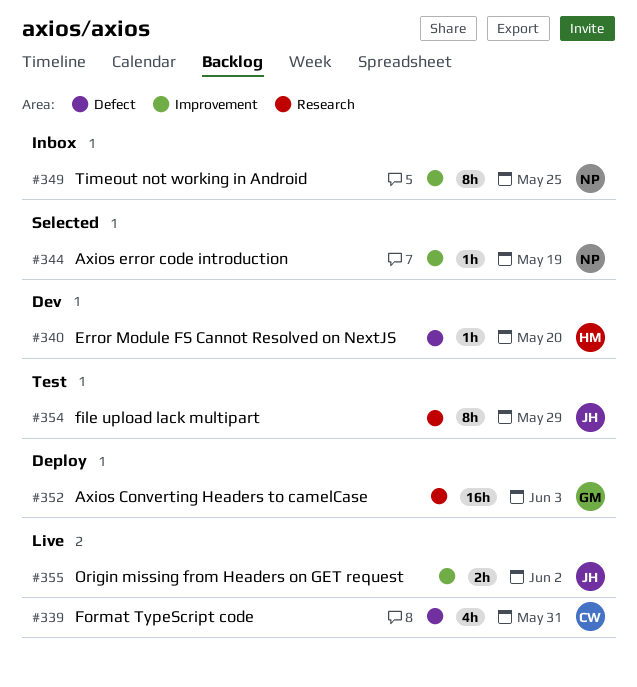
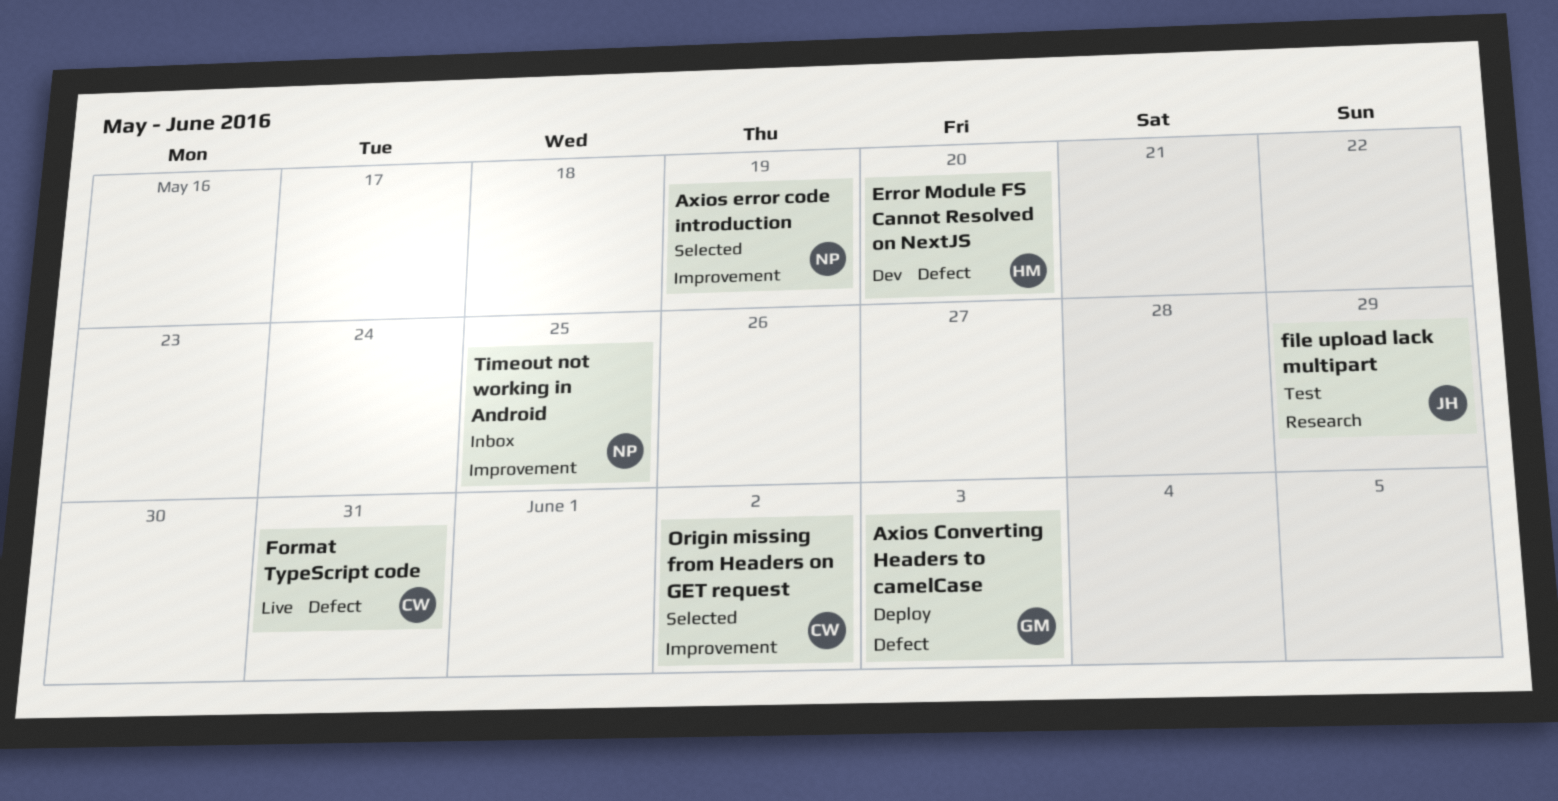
Axios Converting Headers to camelCase, label: Research -> Defect
Origin missing from Headers on GET request, status: Live -> Selected
Origin missing from Headers on GET request, owner: JH -> CW

